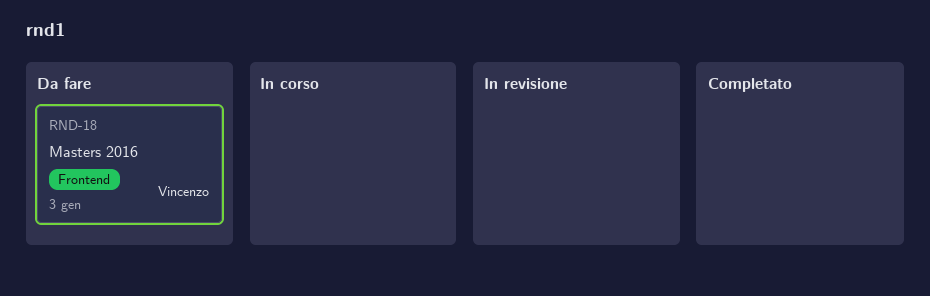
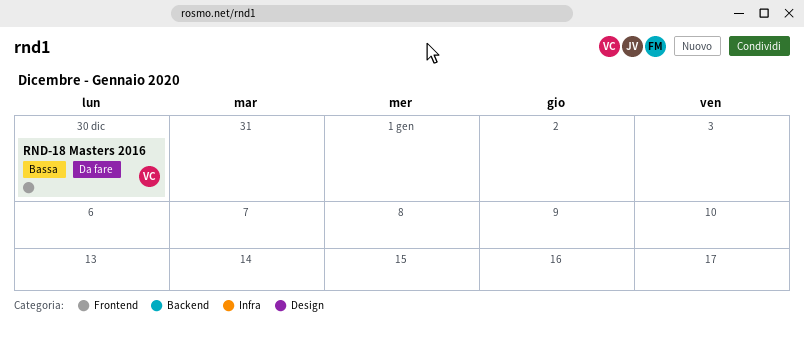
RND-18, due: Jan 3 -> Dec 30

